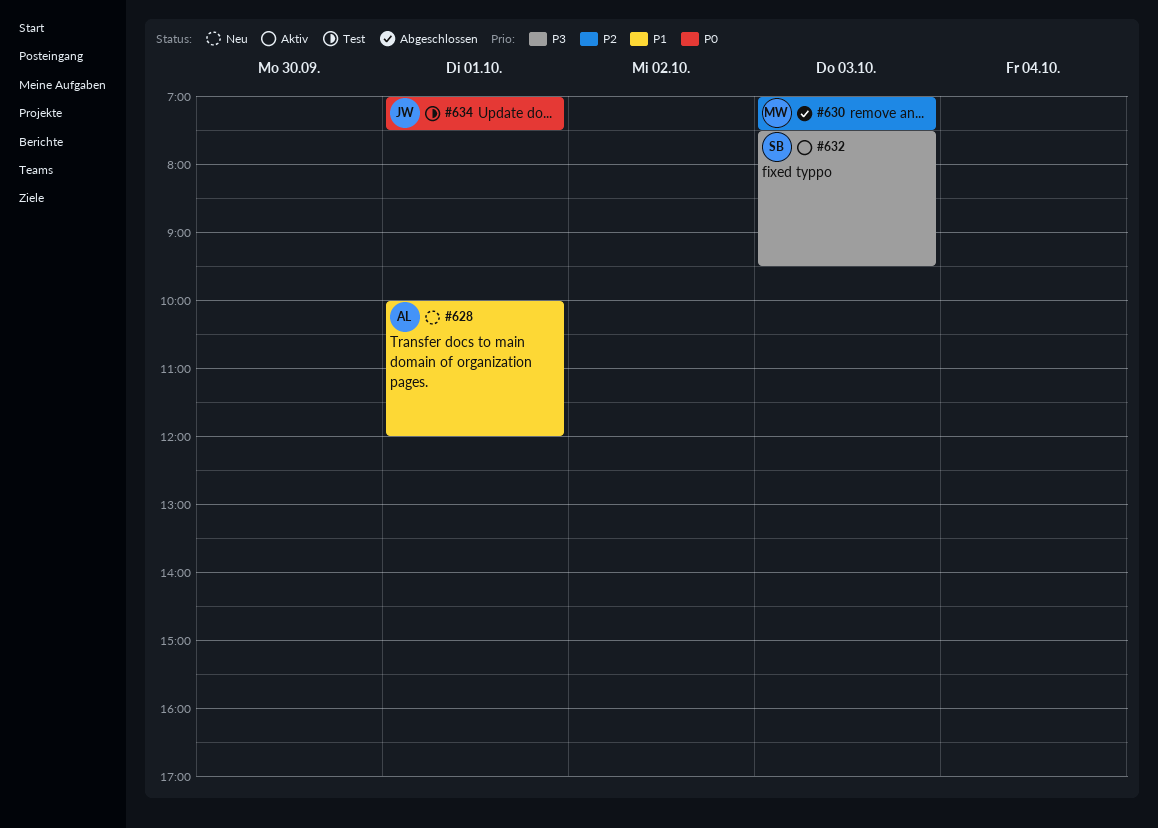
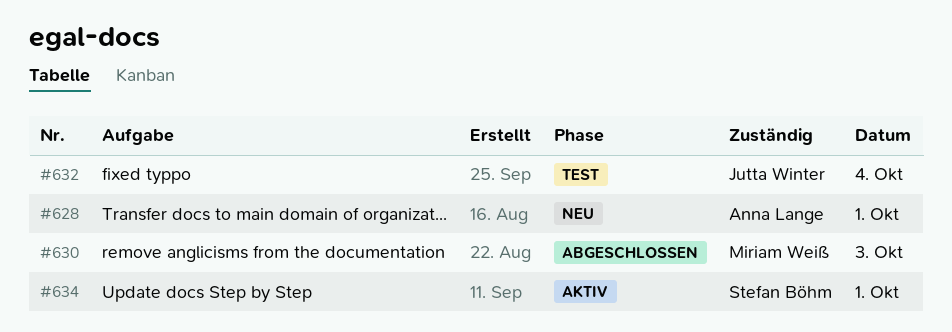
#632, status: Aktiv -> Test
#632, owner: Stefan Böhm -> Jutta Winter
#632, day: Oct 3 -> Oct 4
#634, status: Test -> Aktiv
#634, owner: Jutta Winter -> Stefan Böhm

